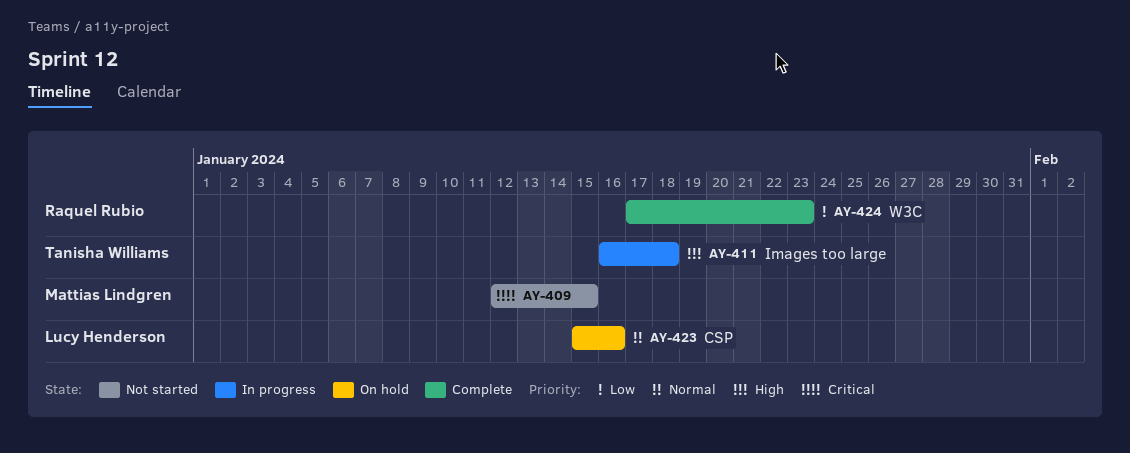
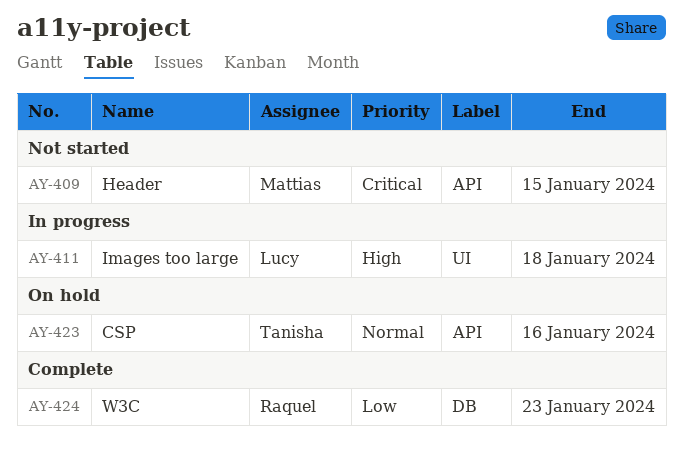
AY-411, owner: Tanisha Williams -> Lucy Henderson
AY-423, owner: Lucy Henderson -> Tanisha Williams

